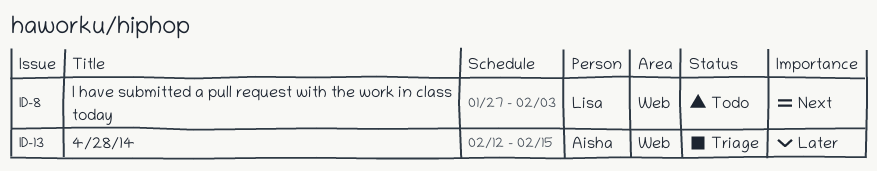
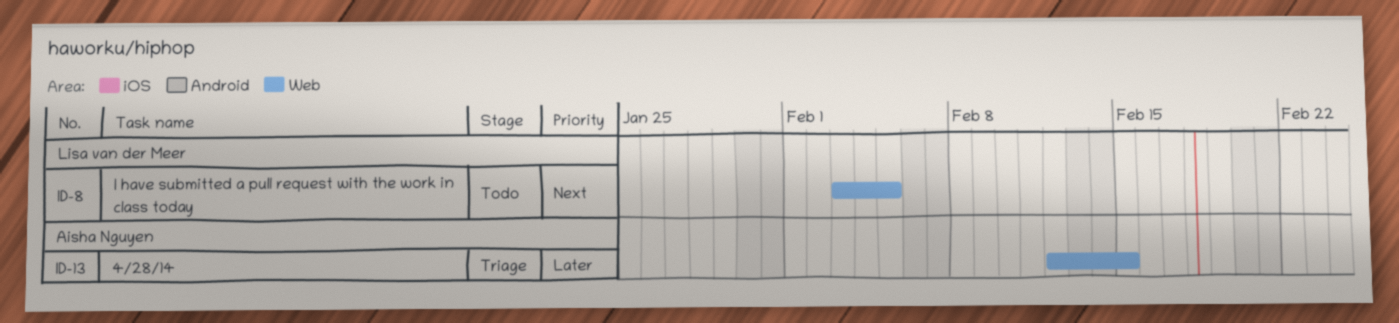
ID-8, start: Jan 27 -> Feb 3
ID-8, due: Feb 3 -> Feb 5

